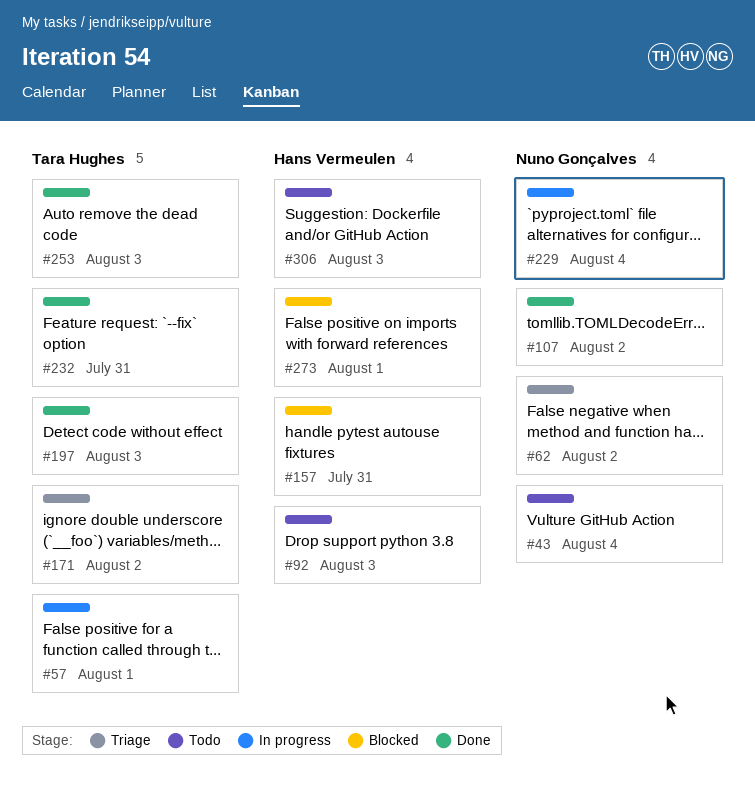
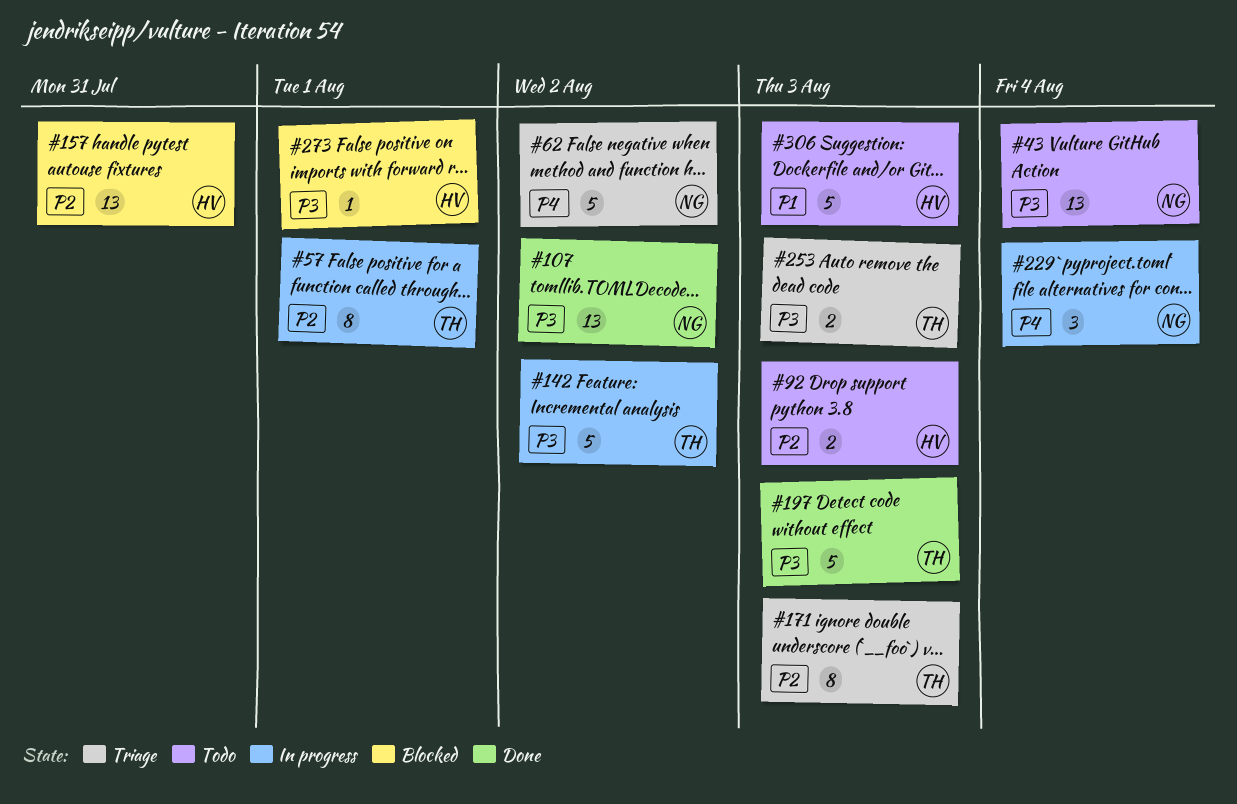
#142: none -> present
#171, due: Aug 2 -> Aug 3
#232: present -> none
#253, status: Done -> Triage

